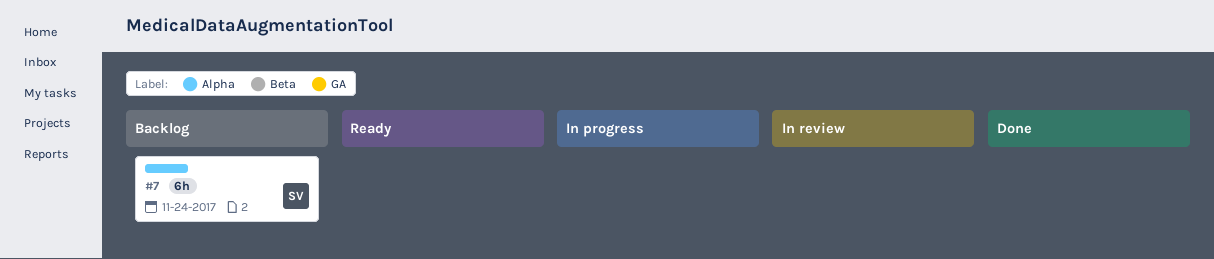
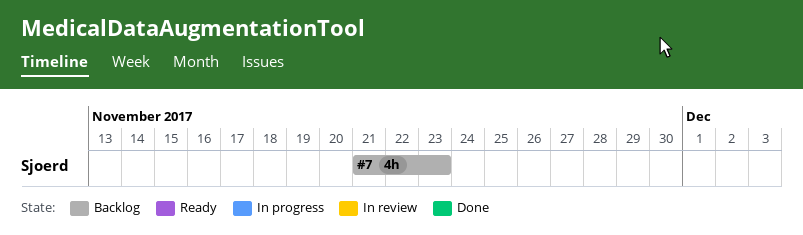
#7, estimate: 6h -> 4h
#7, due: Nov 24 -> Nov 23

